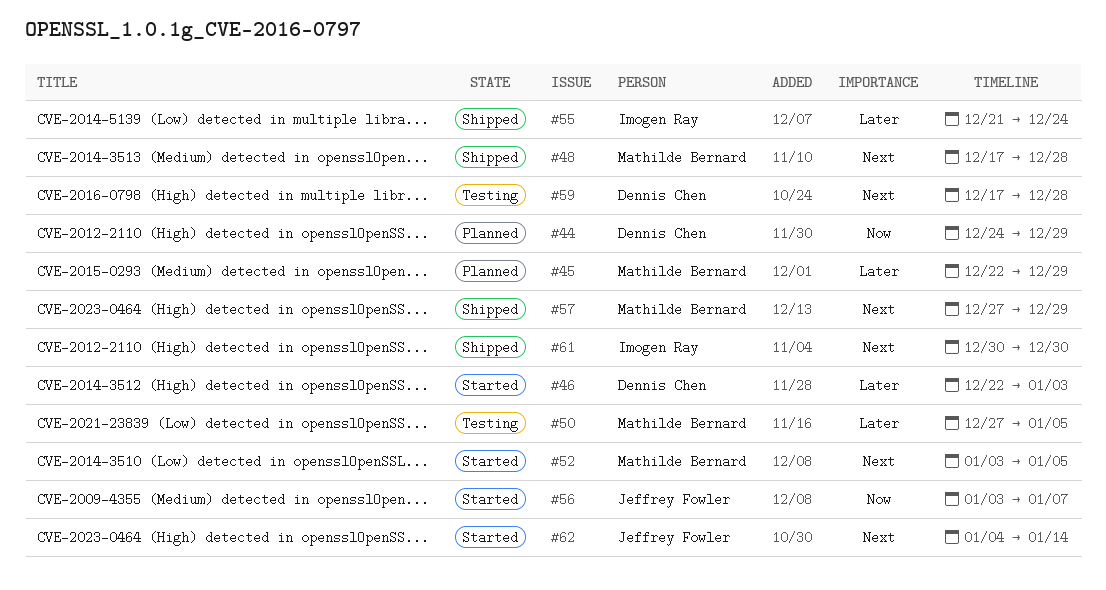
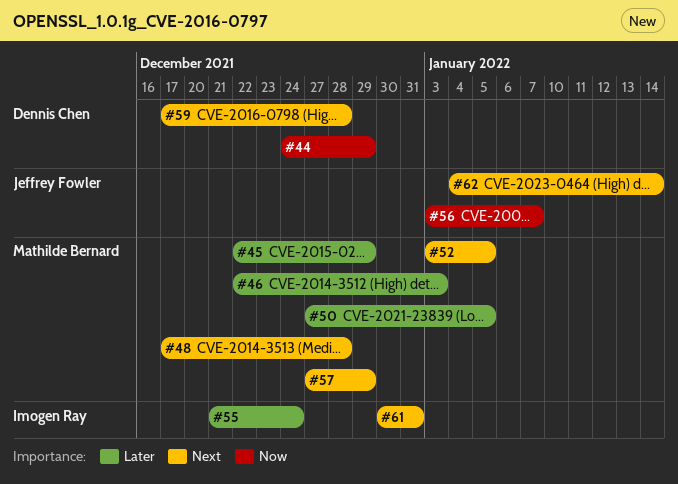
#46, owner: Dennis Chen -> Mathilde Bernard
#61, due: Dec 30 -> Dec 31

